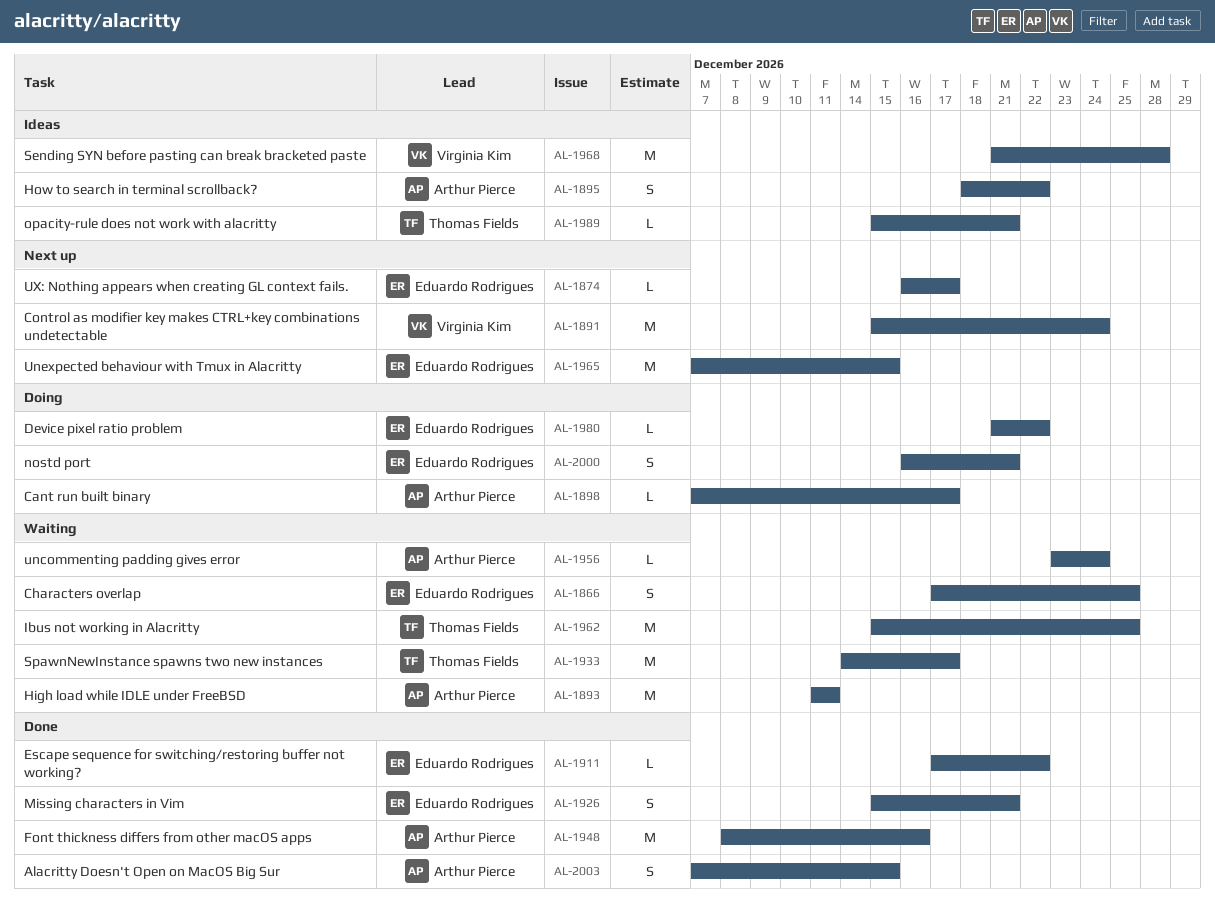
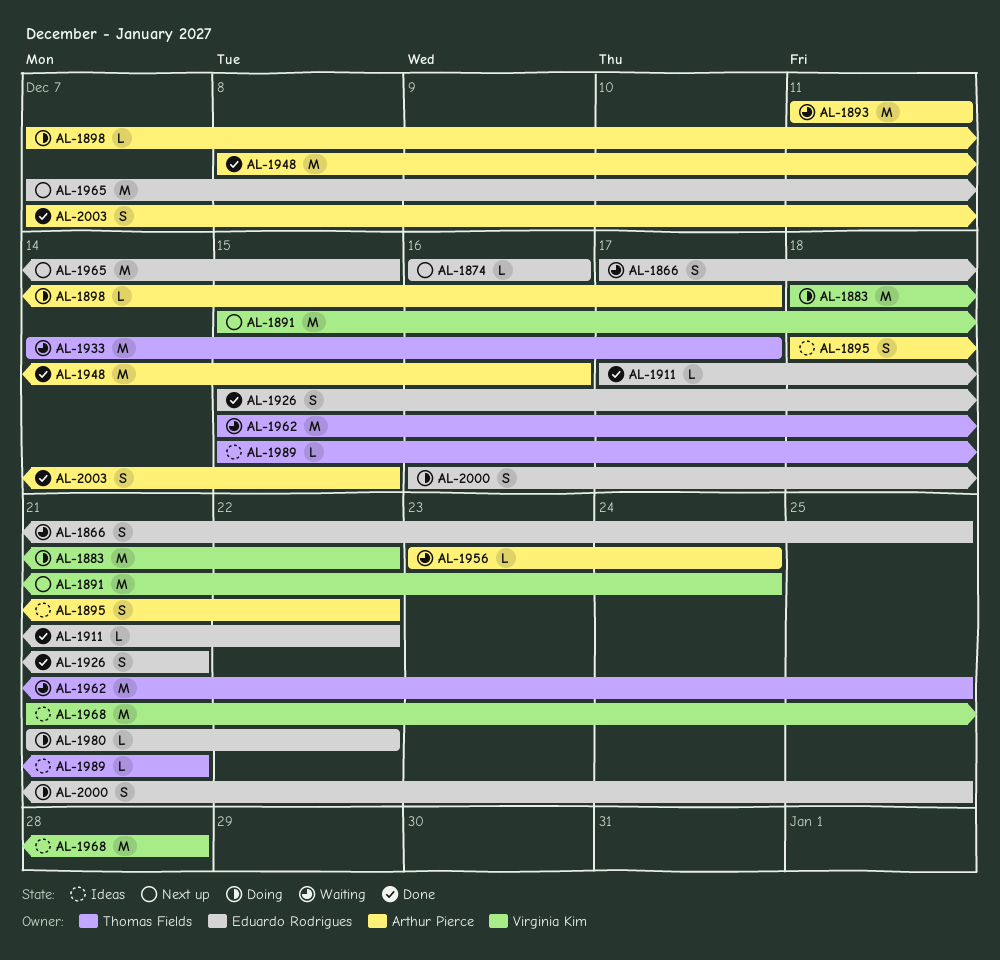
AL-1874, due: Dec 17 -> Dec 16
AL-1883: none -> present
AL-2000, due: Dec 21 -> Dec 25

